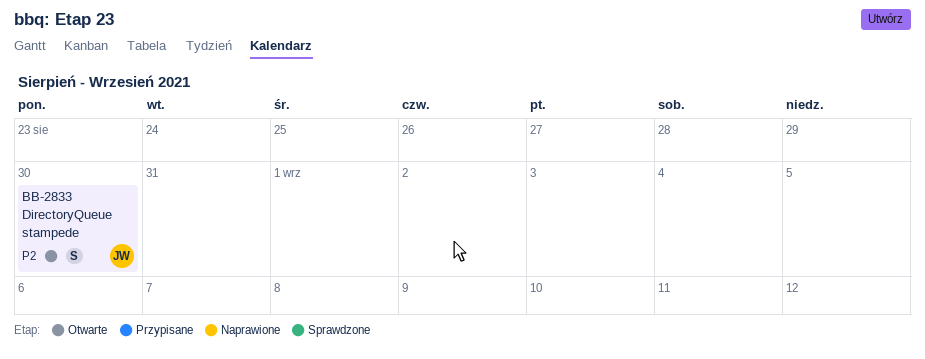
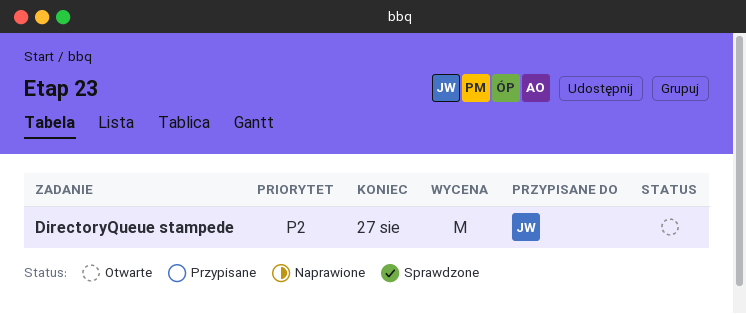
DirectoryQueue stampede, estimate: S -> M
DirectoryQueue stampede, due: Aug 30 -> Aug 27

